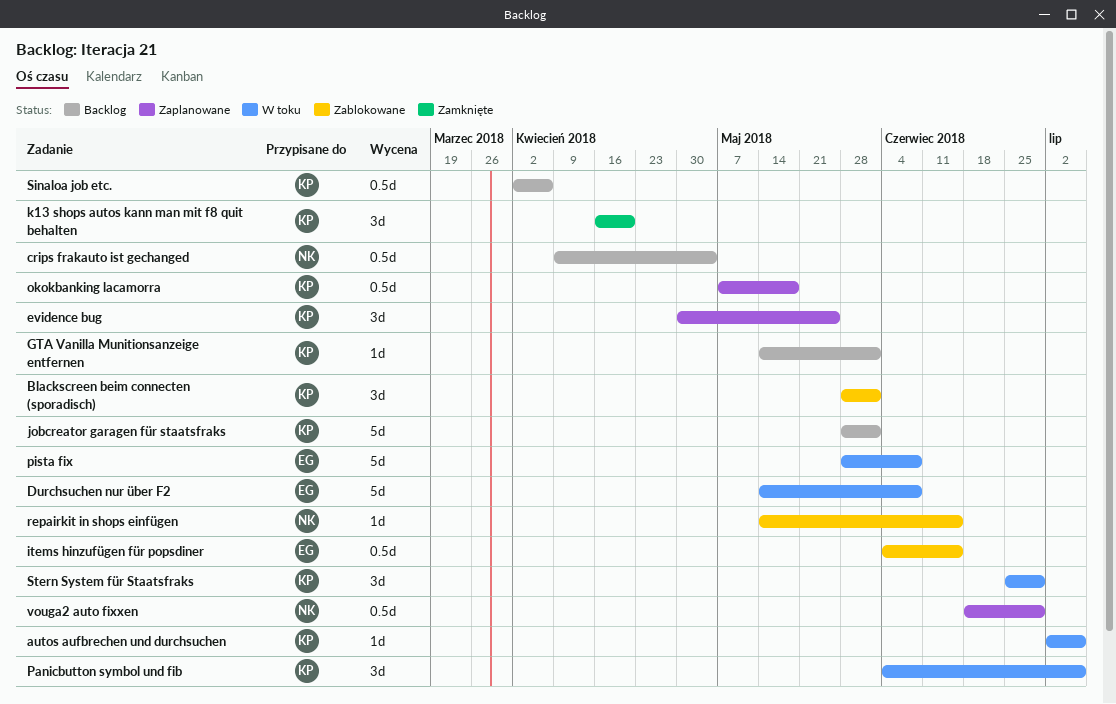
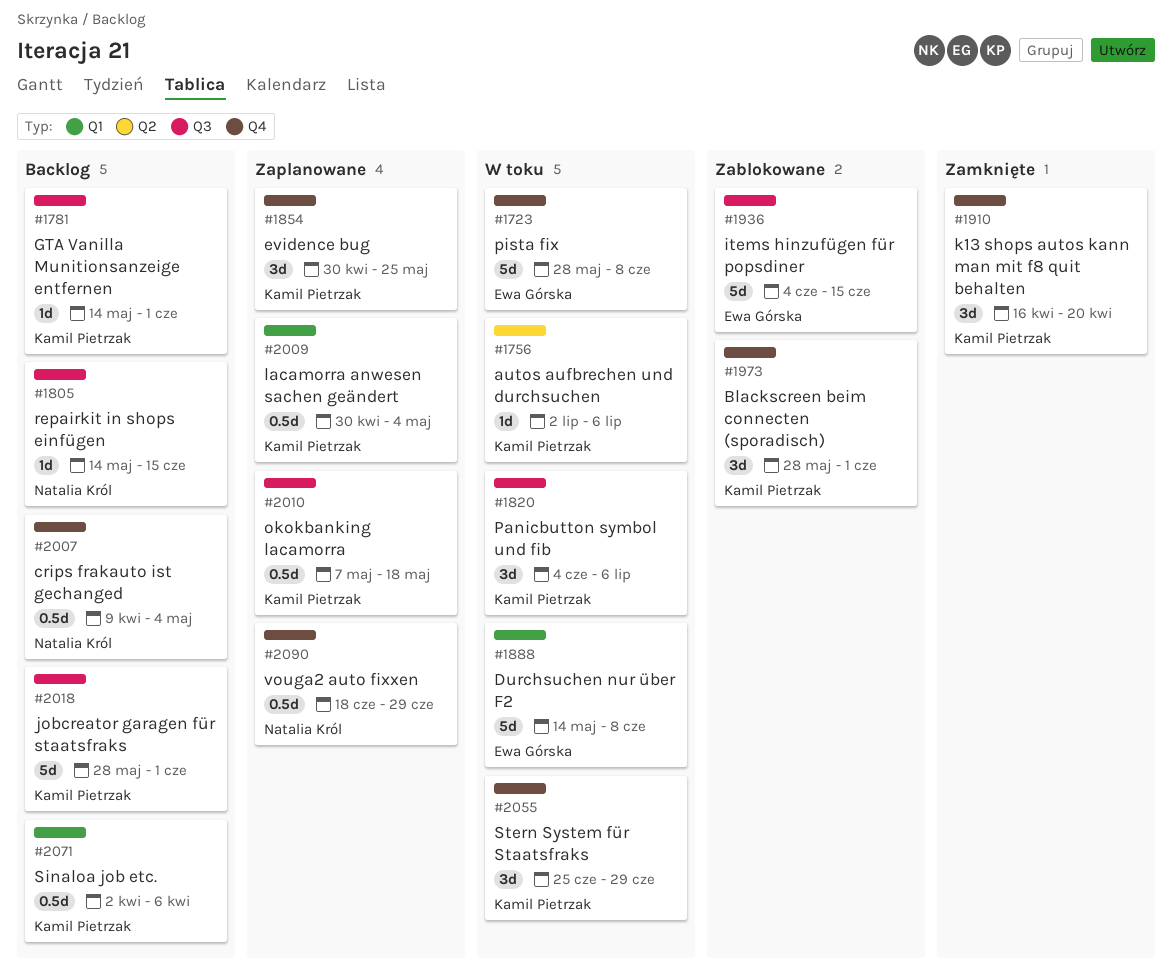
items hinzufügen für popsdiner, estimate: 0.5d -> 5d
lacamorra anwesen sachen geändert: none -> present
repairkit in shops einfügen, status: Zablokowane -> Backlog

